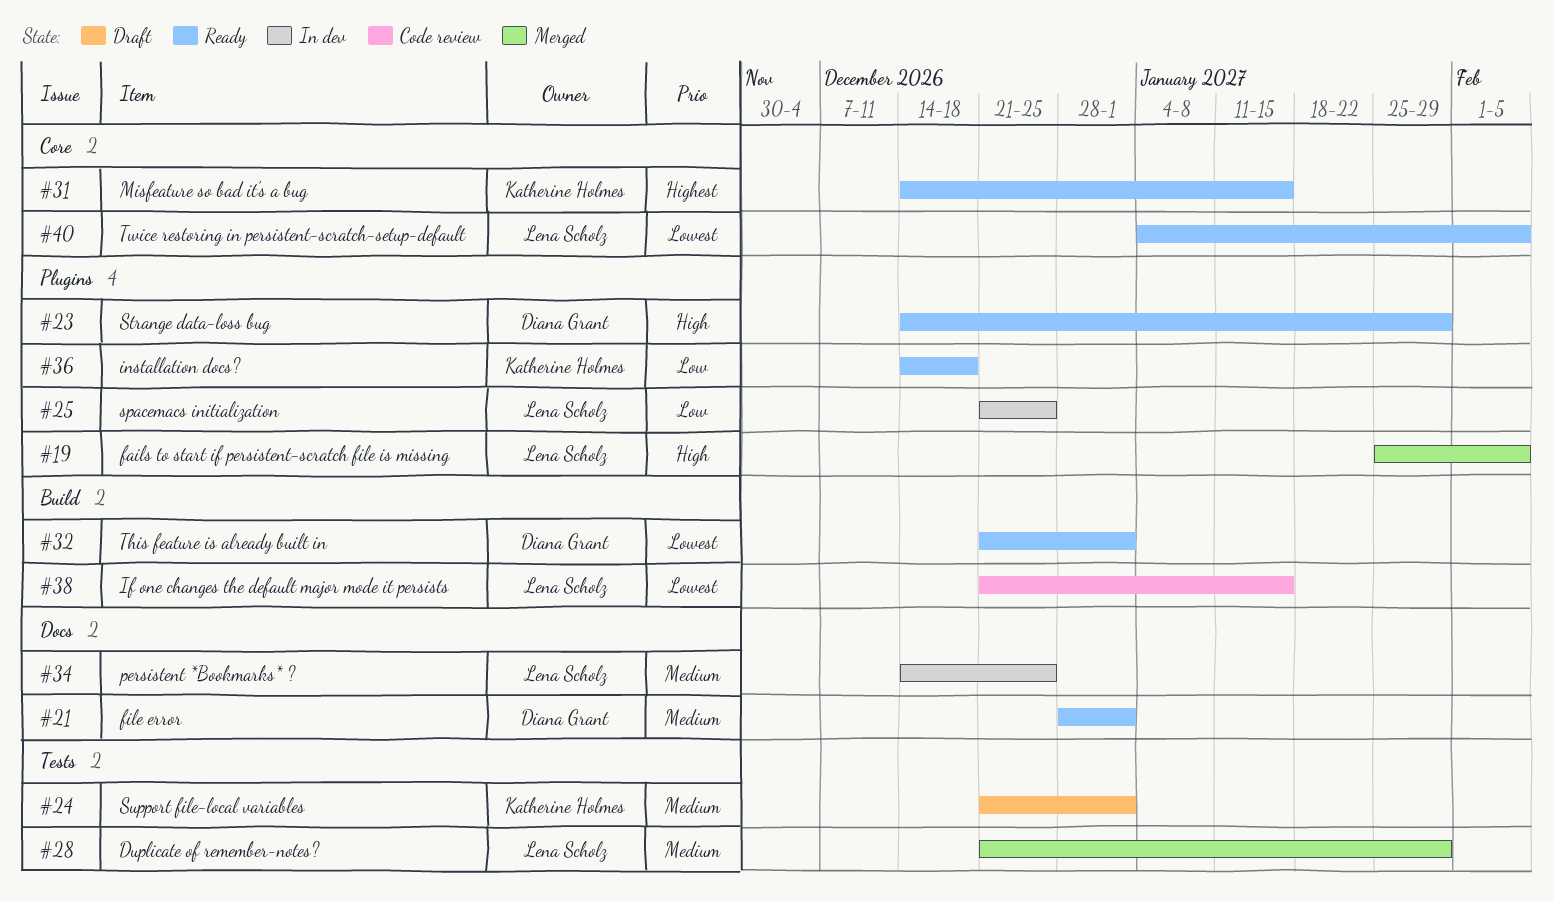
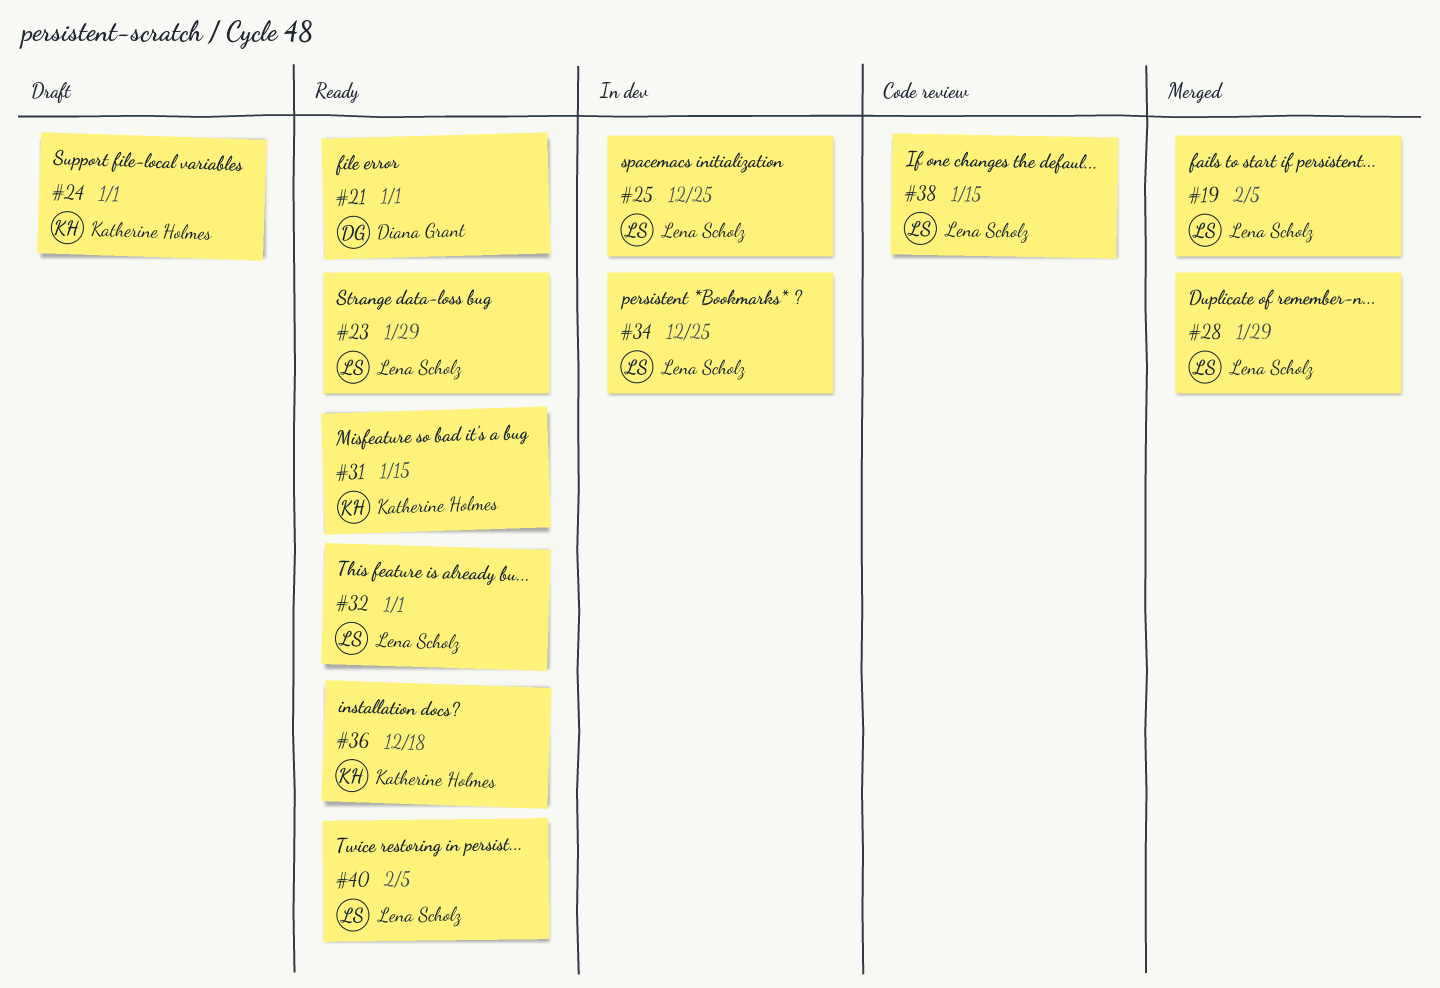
#23, owner: Diana Grant -> Lena Scholz
#32, owner: Diana Grant -> Lena Scholz

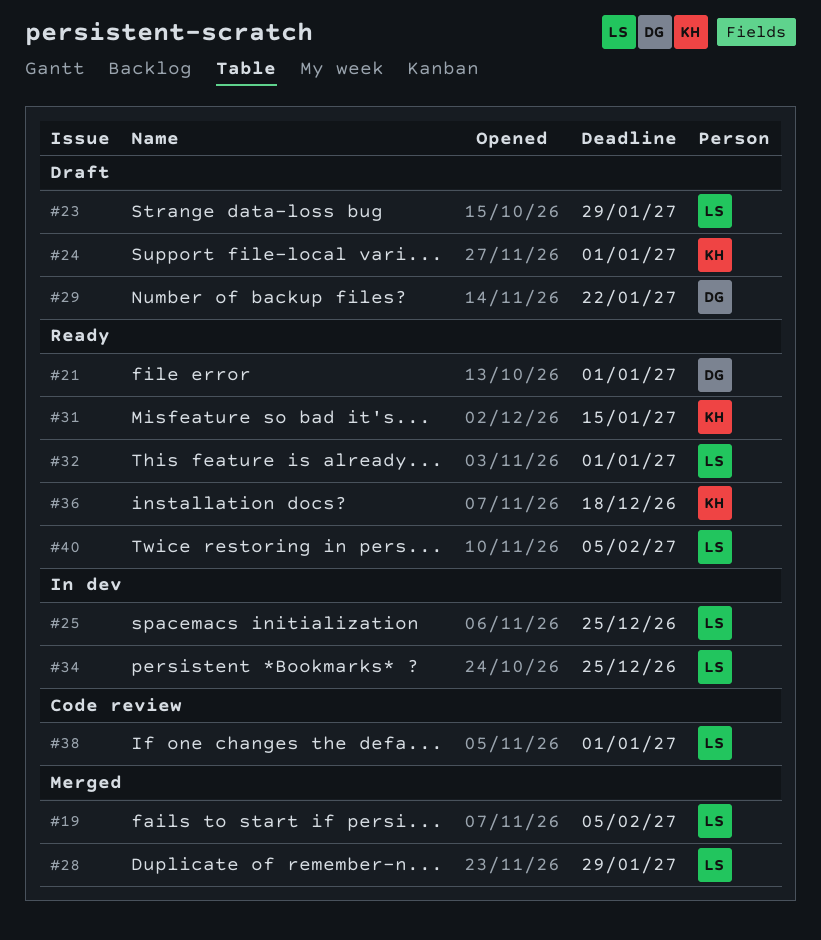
#23, status: Ready -> Draft
#29: none -> present
#38, due: Jan 15 -> Jan 1

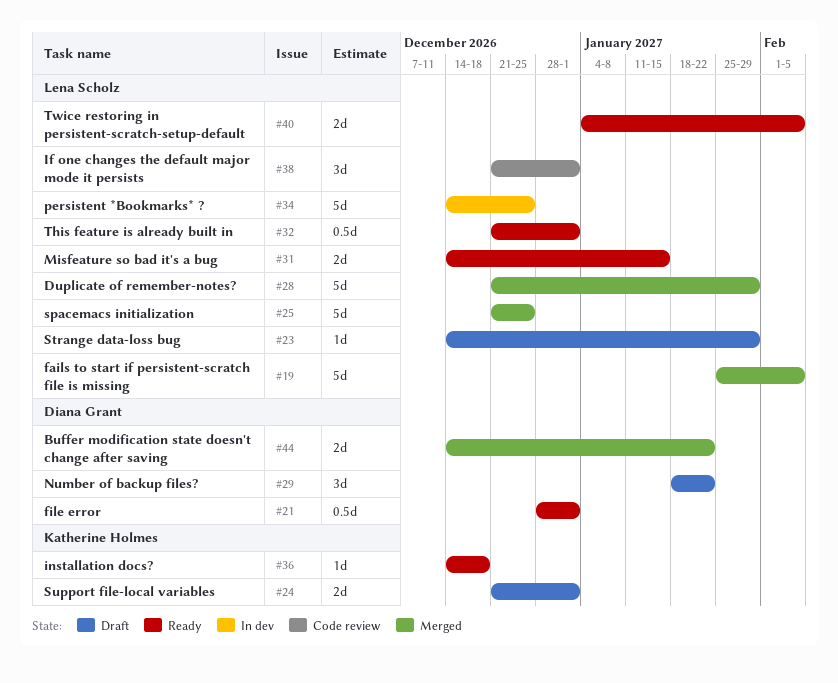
#25, status: In dev -> Merged
#31, owner: Katherine Holmes -> Lena Scholz
#44: none -> present

